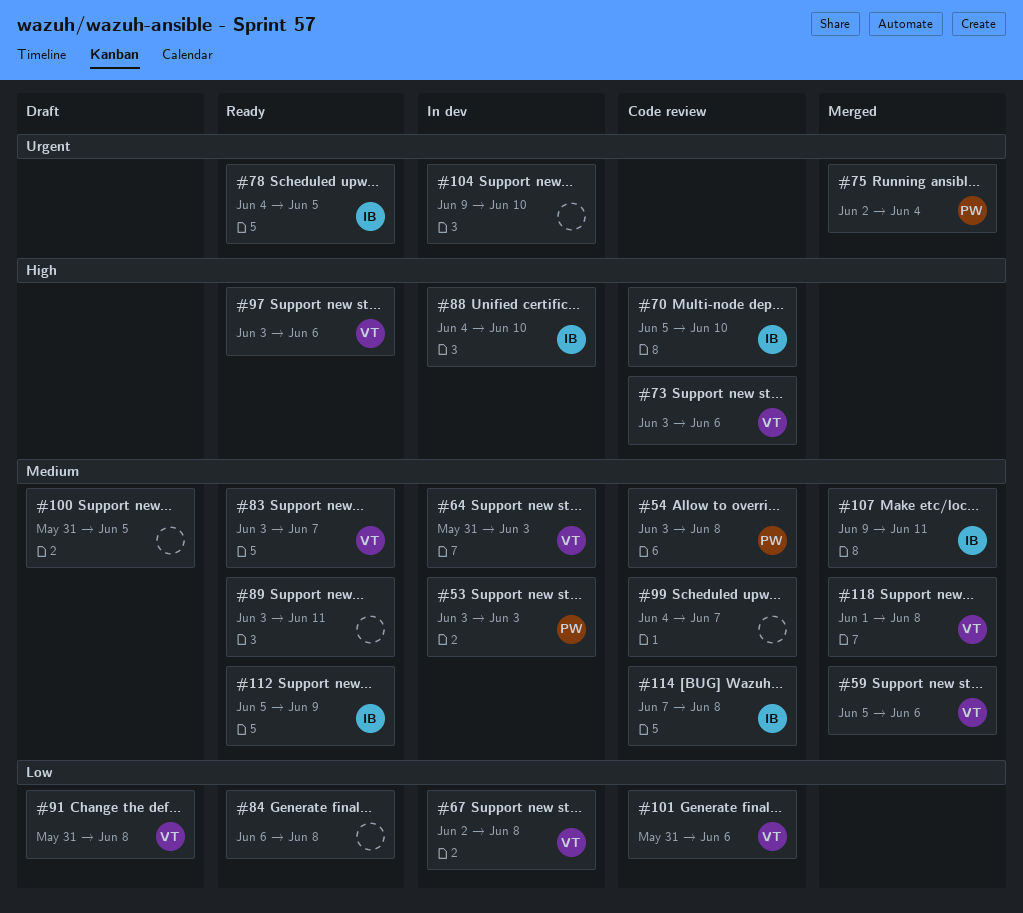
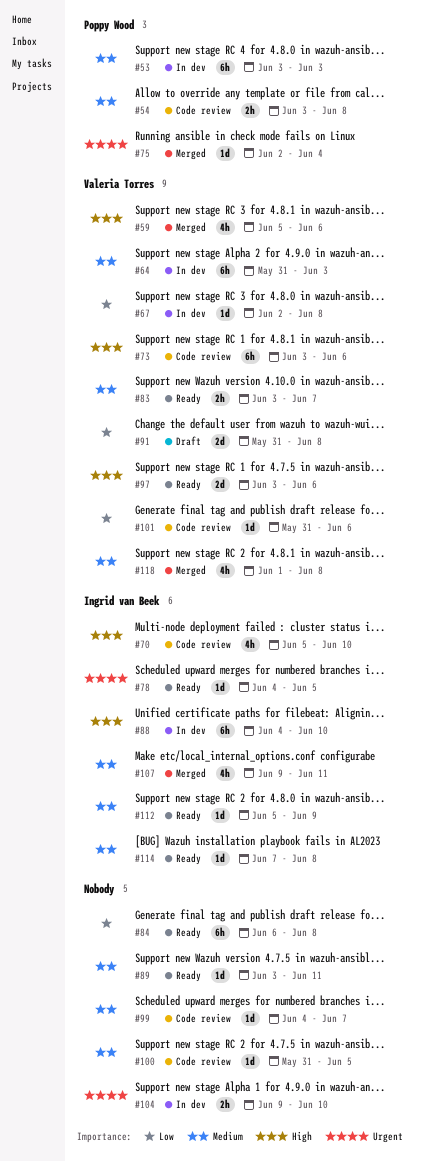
#59, priority: Medium -> High
#100, status: Draft -> Code review
#114, status: Code review -> Ready

